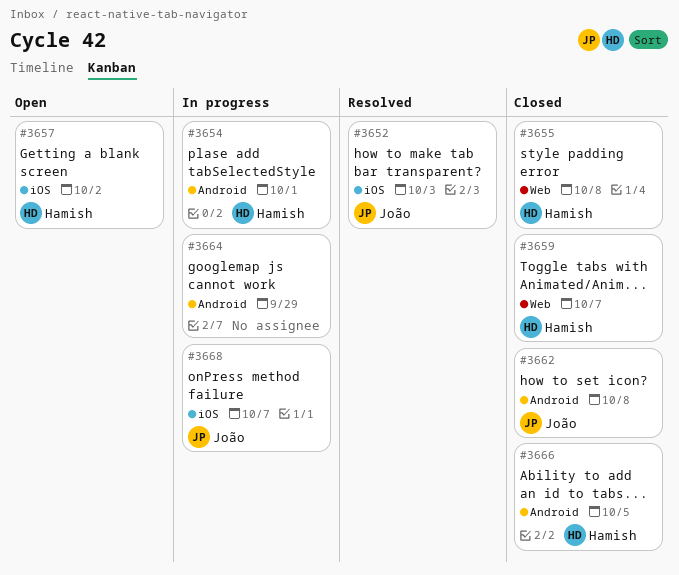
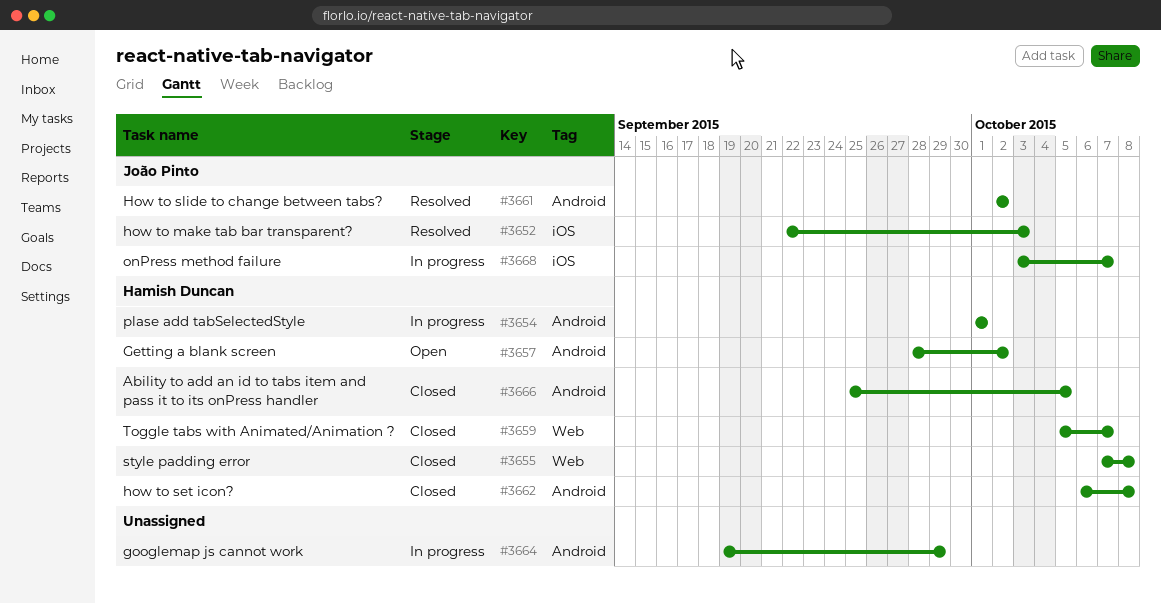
#3657, label: iOS -> Android
#3661: none -> present
#3662, owner: João Pinto -> Hamish Duncan

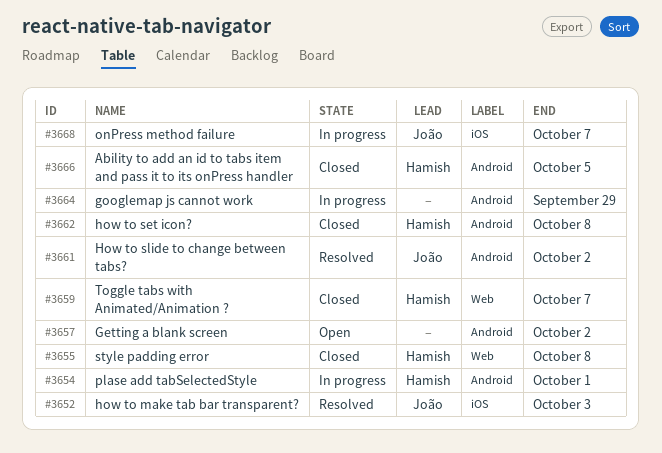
#3657, owner: Hamish Duncan -> none

